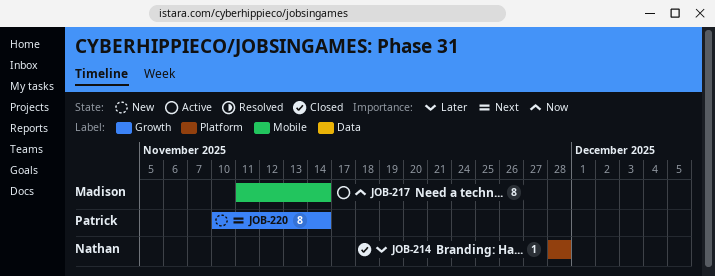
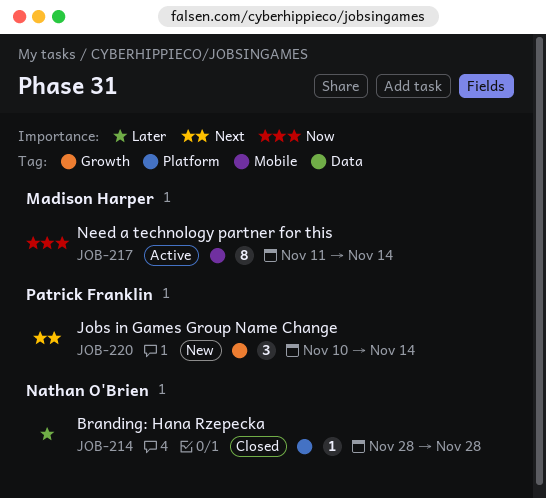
JOB-220, estimate: 8 -> 3

